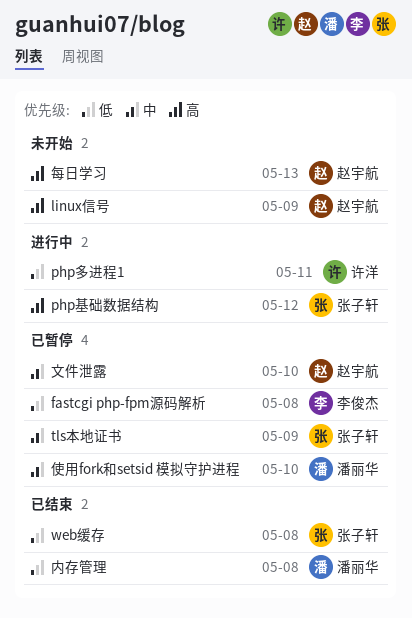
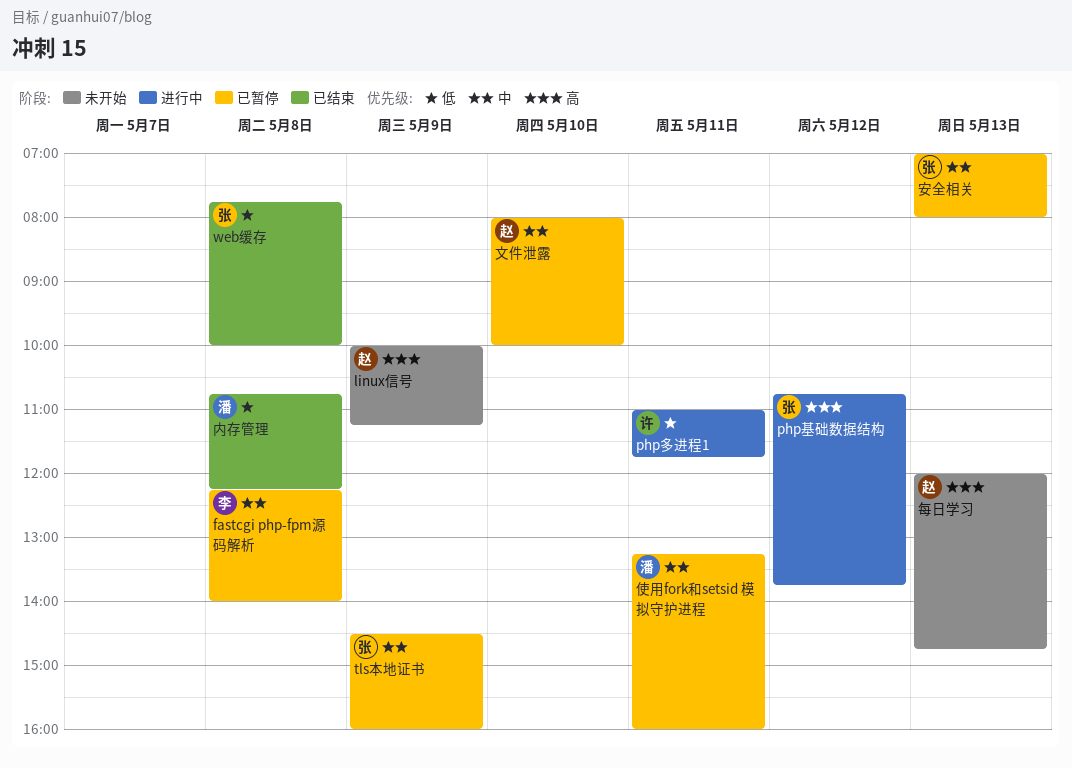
fastcgi php-fpm源码解析, priority: 低 -> 中
使用fork和setsid 模拟守护进程, day: May 10 -> May 11
安全相关: none -> present

